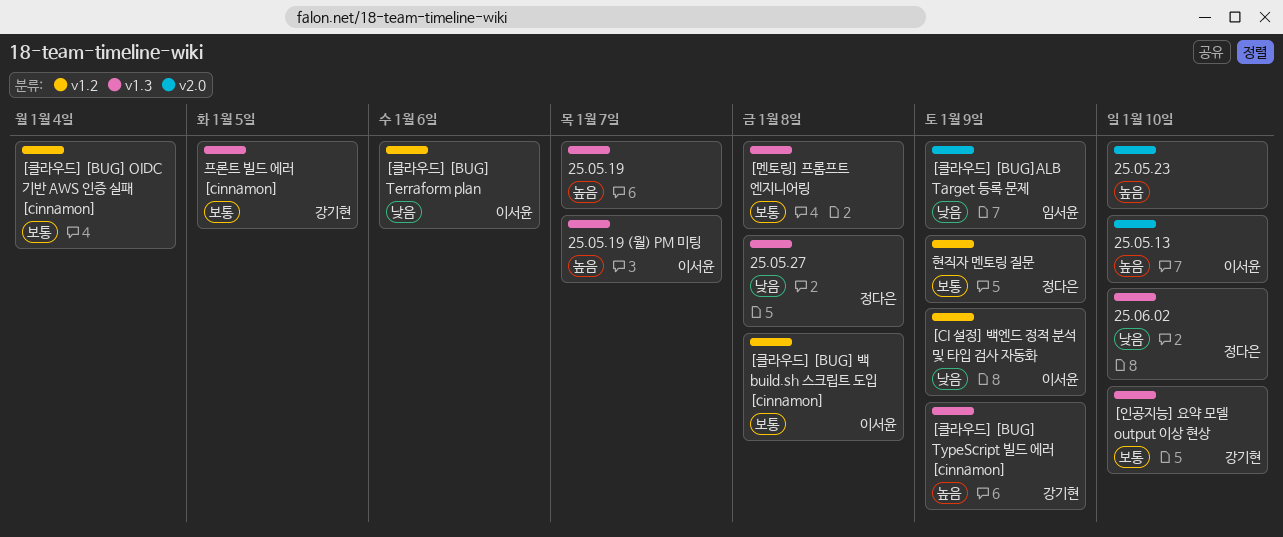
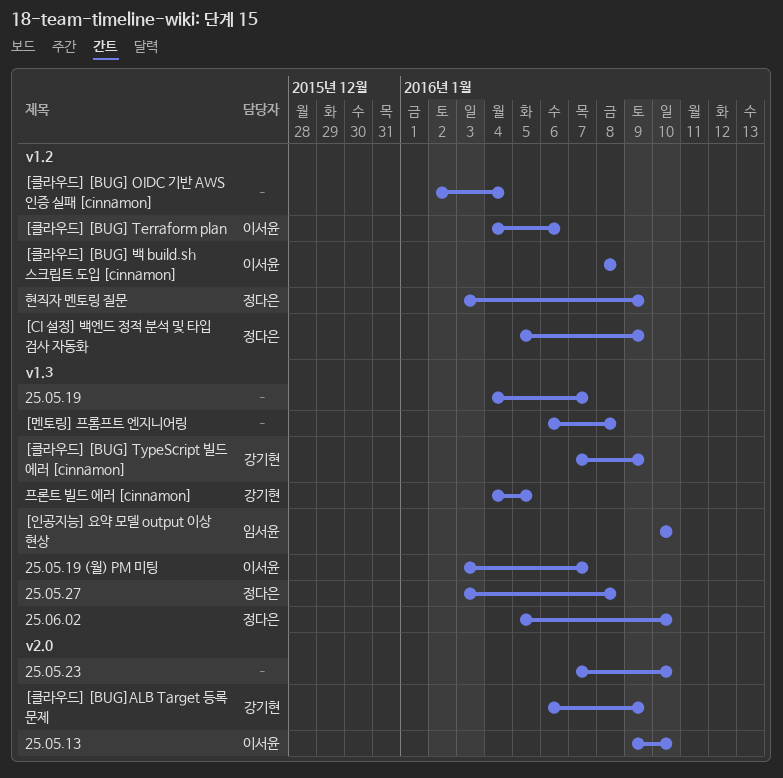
[CI 설정] 백엔드 정적 분석 및 타입 검사 자동화, owner: 이서윤 -> 정다은
[인공지능] 요약 모델 output 이상 현상, owner: 강기현 -> 임서윤
[클라우드] [BUG]ALB Target 등록 문제, owner: 임서윤 -> 강기현

